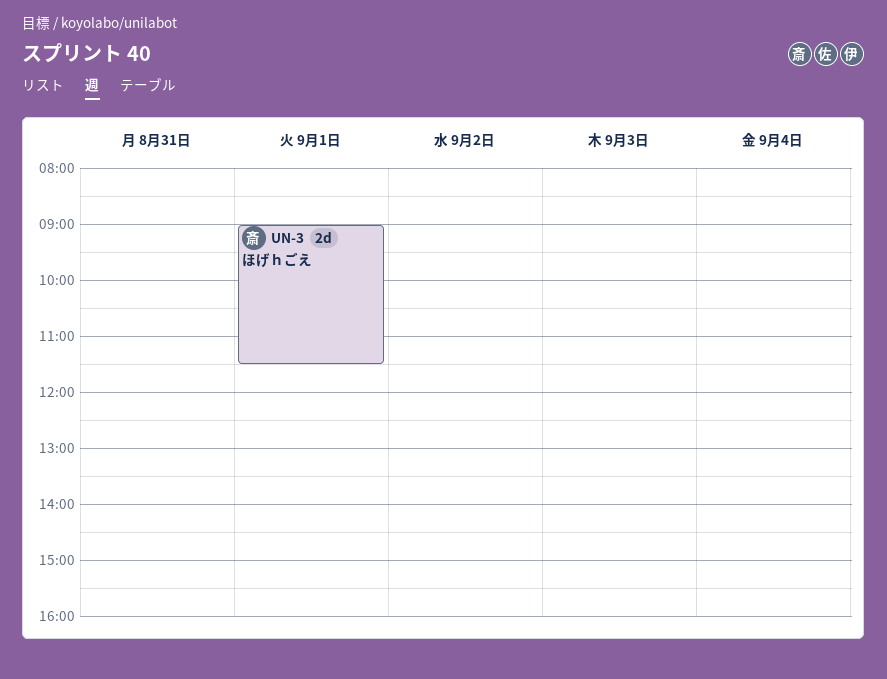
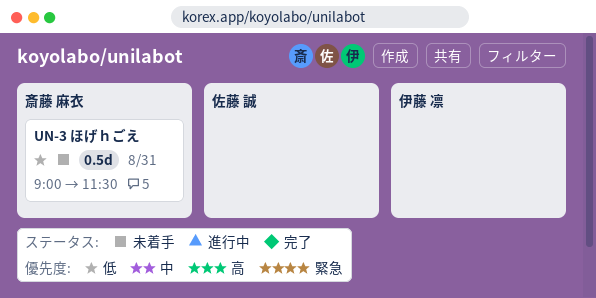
UN-3, estimate: 2d -> 0.5d
UN-3, day: Sep 1 -> Aug 31

